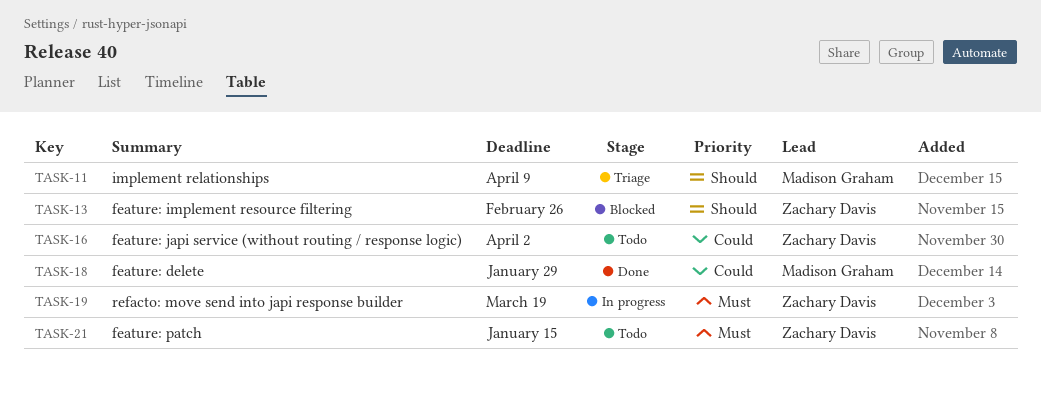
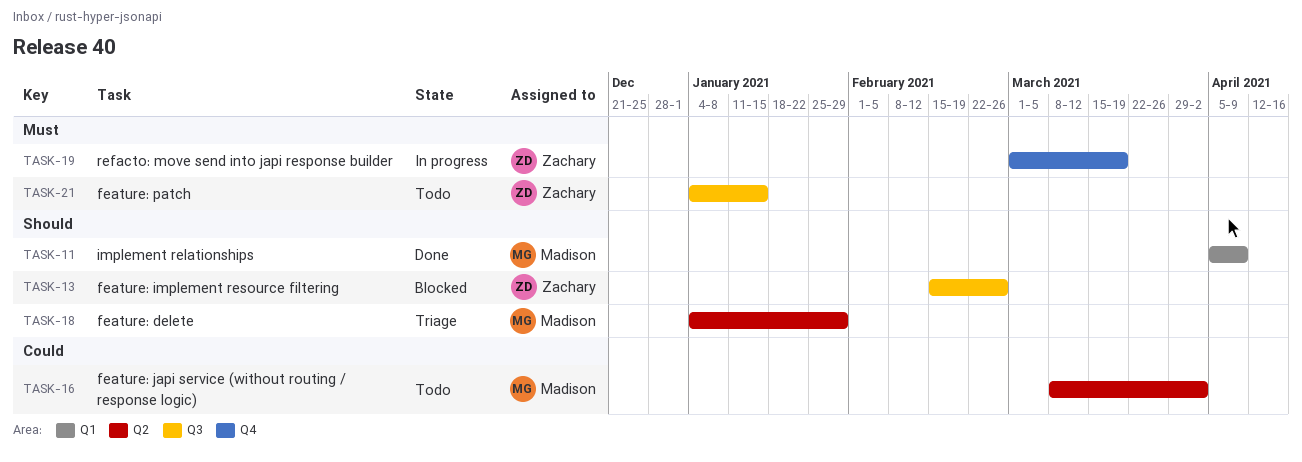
TASK-11, status: Triage -> Done
TASK-16, owner: Zachary Davis -> Madison Graham
TASK-18, status: Done -> Triage
TASK-18, priority: Could -> Should

